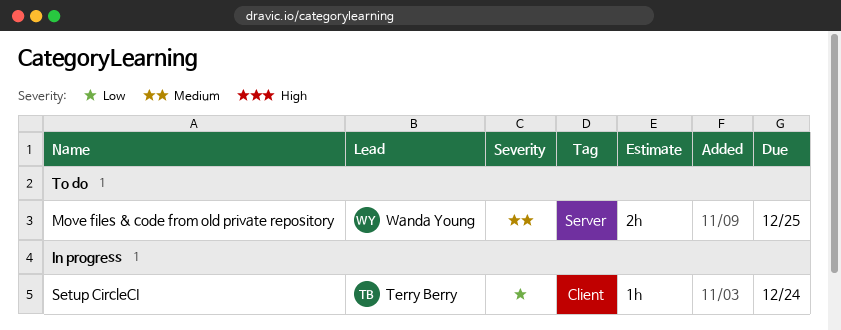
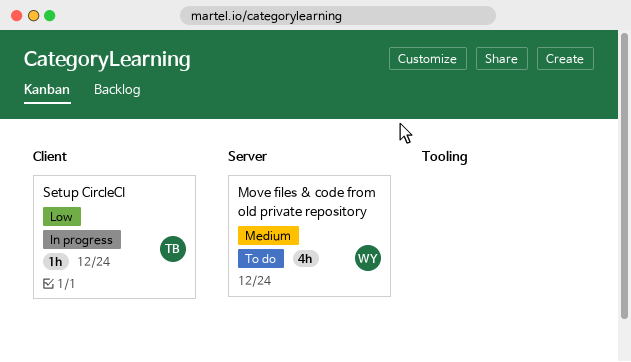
Move files & code from old private repository, estimate: 2h -> 4h
Move files & code from old private repository, due: Dec 25 -> Dec 24

